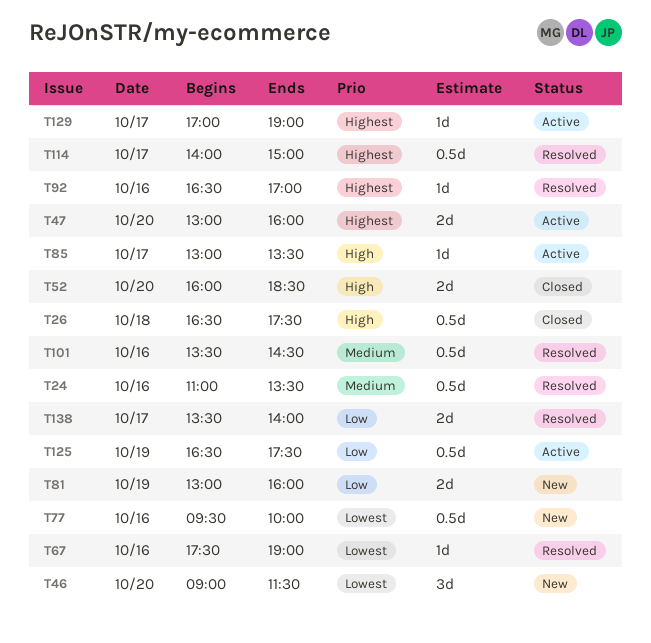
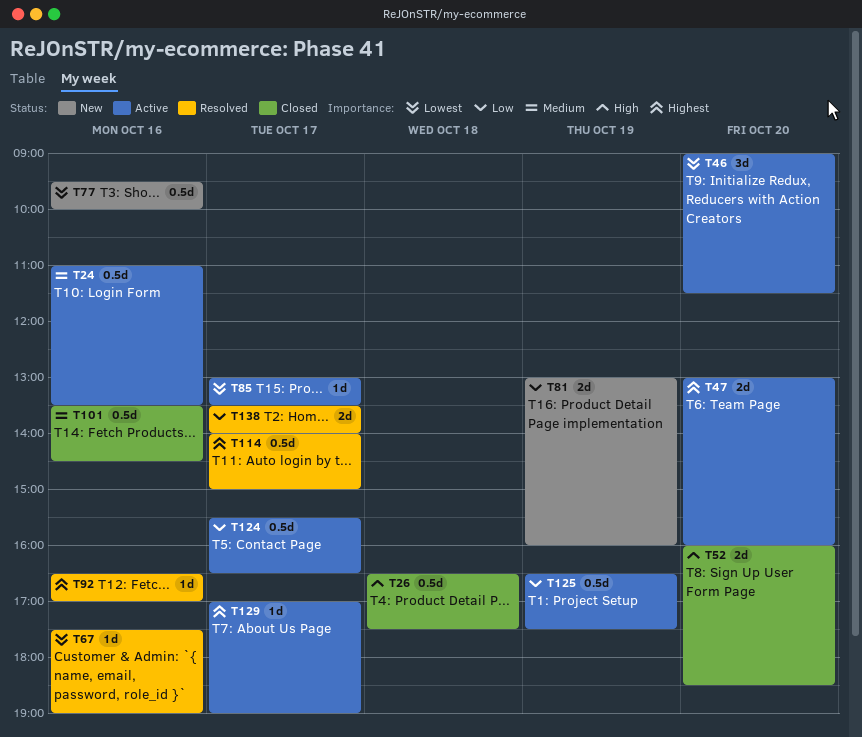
T24, status: Resolved -> Active
T46, status: New -> Active
T85, priority: High -> Lowest
T101, status: Resolved -> Closed
T124: none -> present

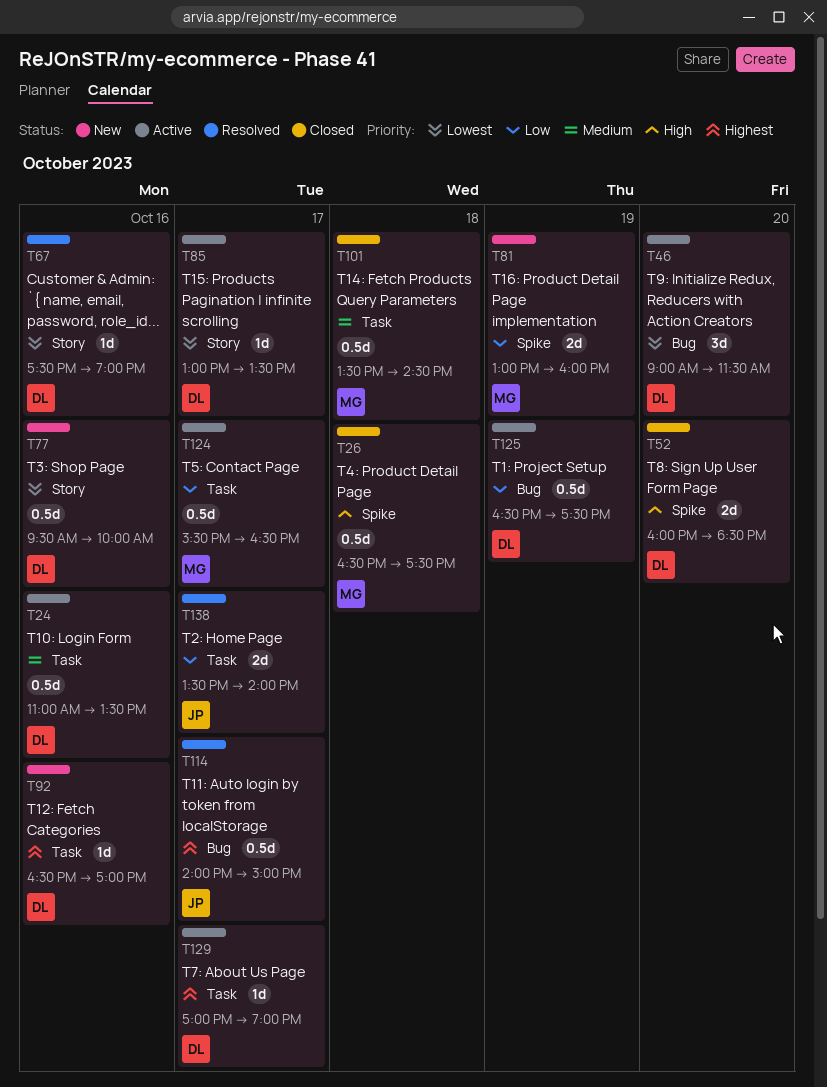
T47: present -> none
T92, status: Resolved -> New
T101, day: Oct 16 -> Oct 18

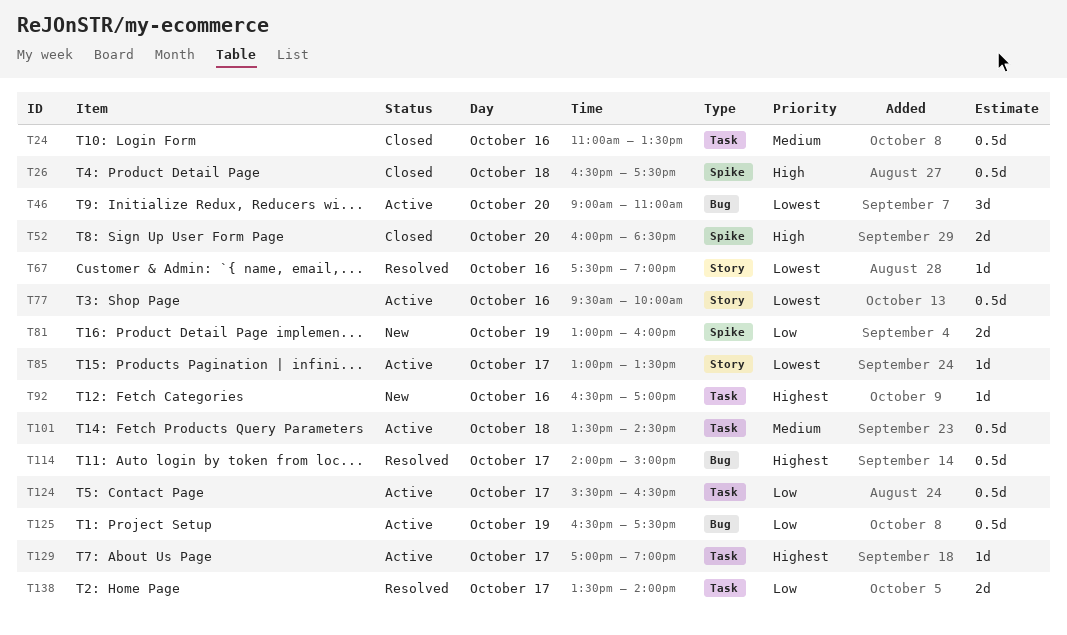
T24, status: Active -> Closed
T46, ends: 11:30 -> 11:00
T77, status: New -> Active
T101, status: Closed -> Active

